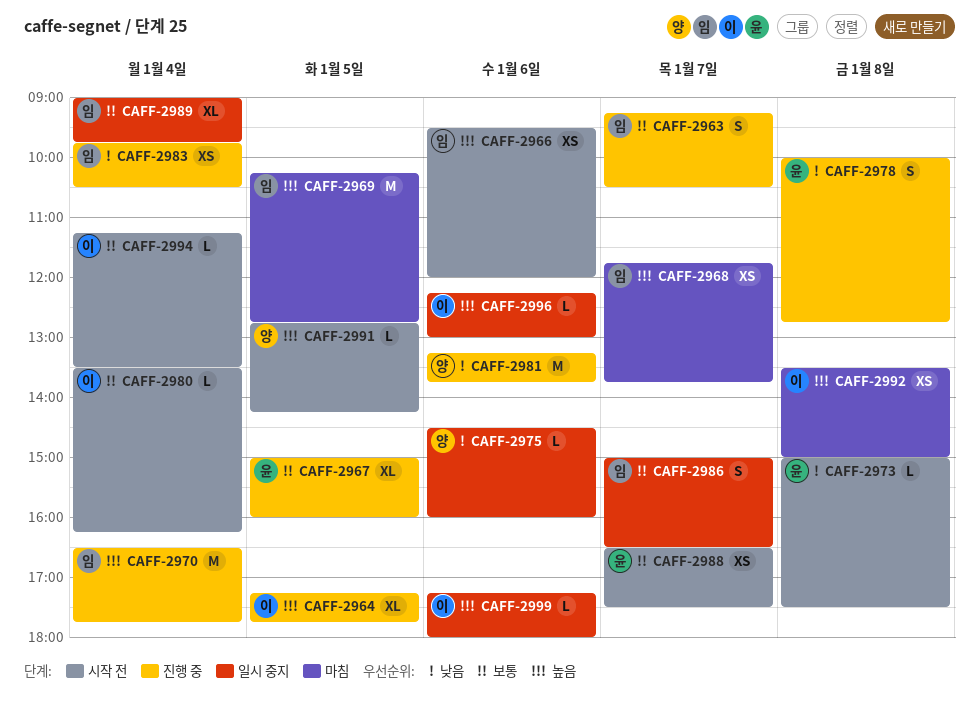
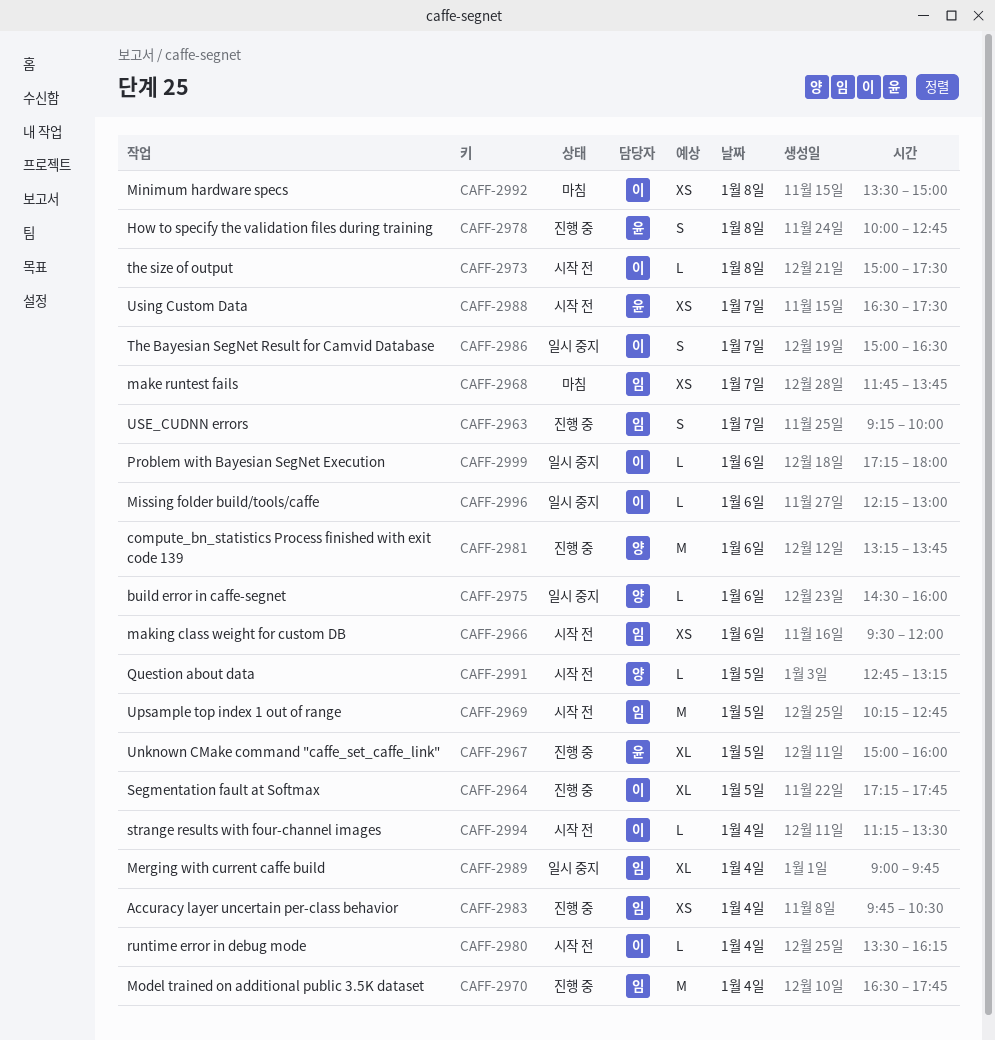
CAFF-2963, ends: 10:30 -> 10:00
CAFF-2969, status: 마침 -> 시작 전
CAFF-2973, owner: 윤 -> 이
CAFF-2986, owner: 임 -> 이
CAFF-2991, ends: 14:15 -> 13:15

